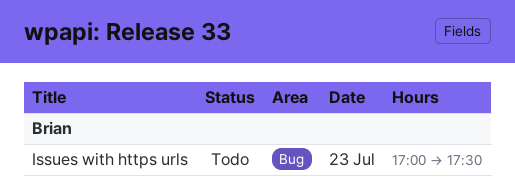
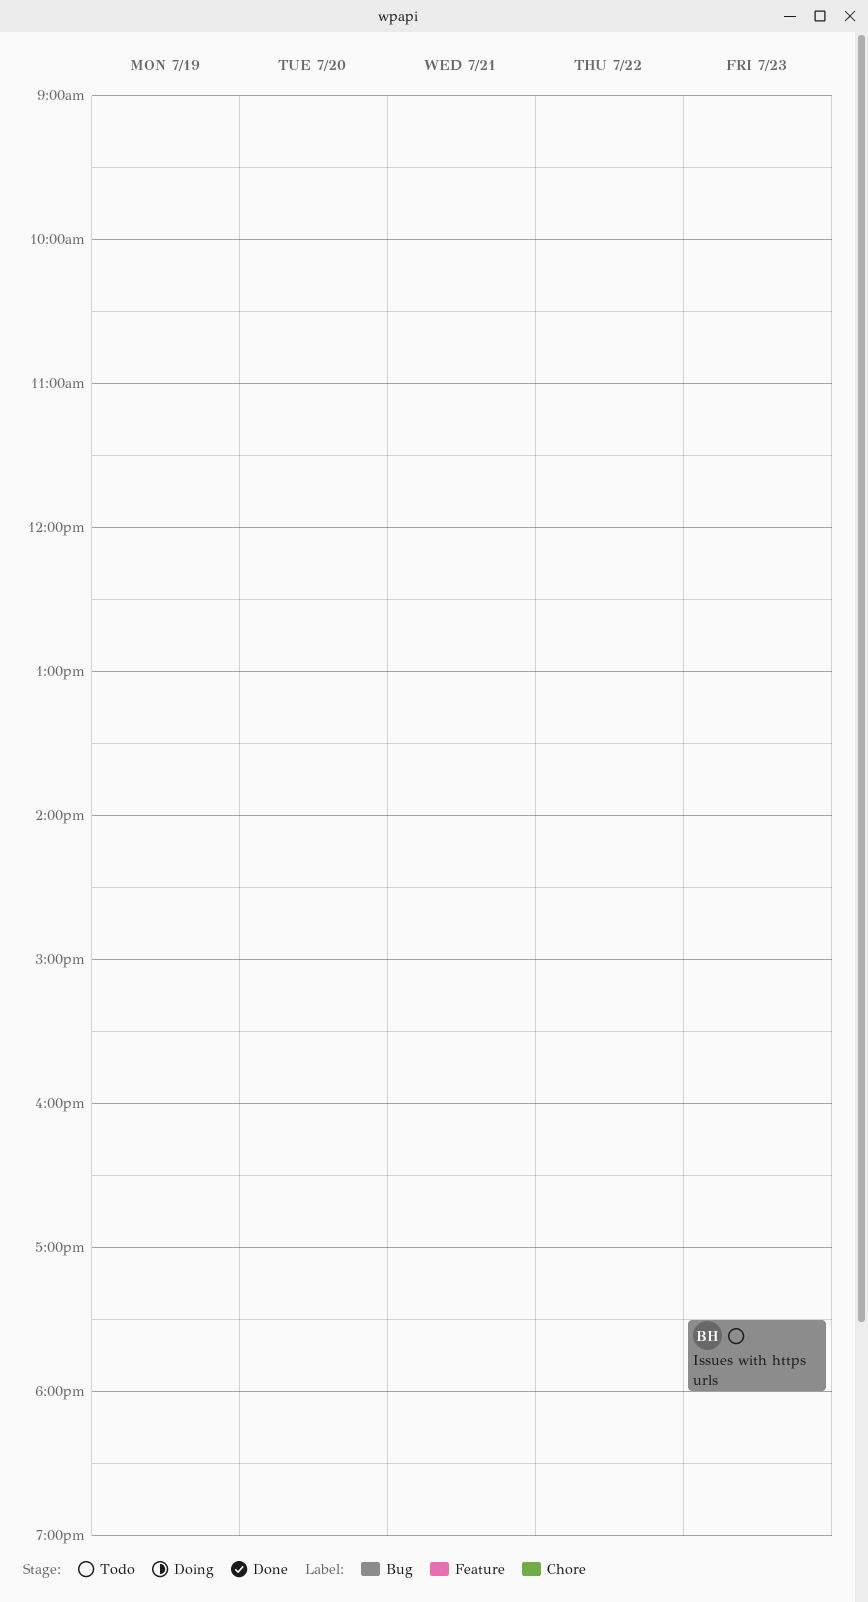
Issues with https urls, begins: 17:00 -> 17:30
Issues with https urls, ends: 17:30 -> 18:00

